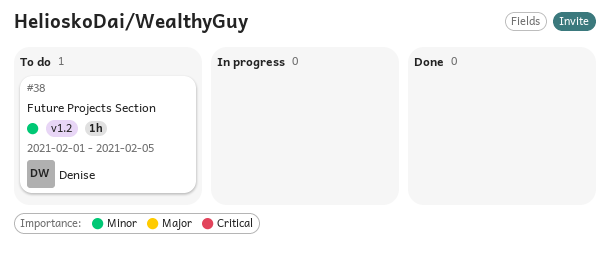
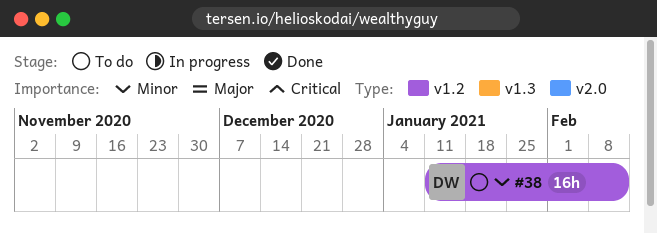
#38, estimate: 1h -> 16h
#38, start: Feb 1 -> Jan 11
#38, due: Feb 5 -> Feb 12

